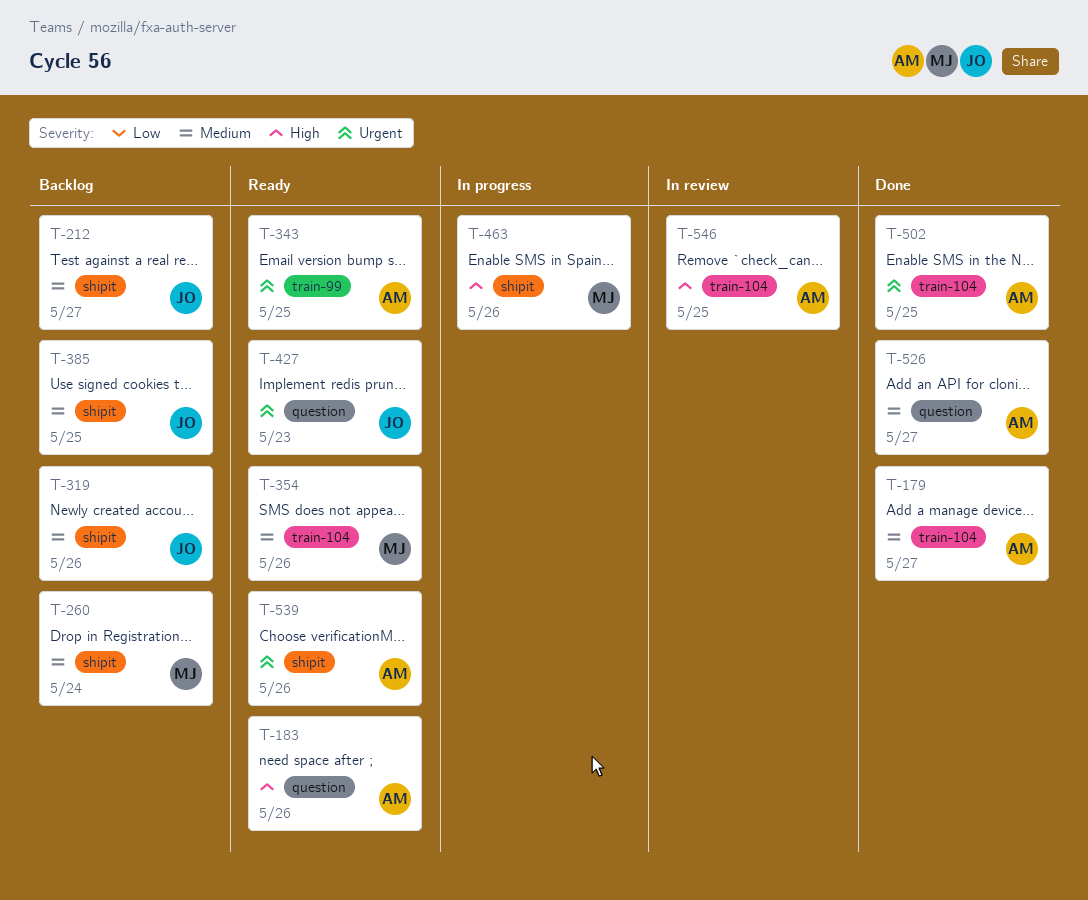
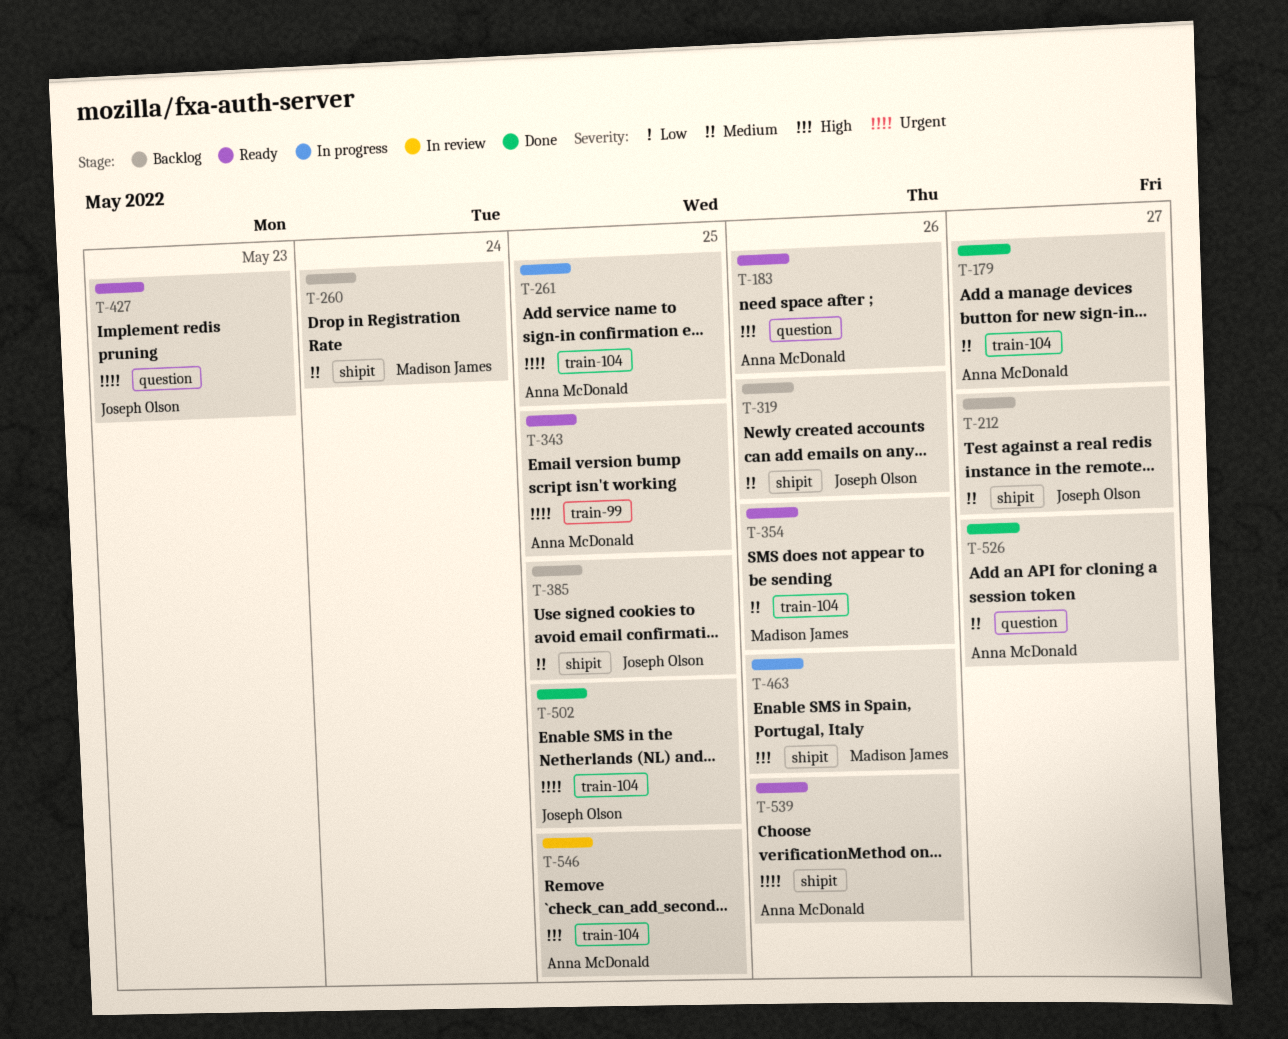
T-261: none -> present
T-502, owner: Anna McDonald -> Joseph Olson

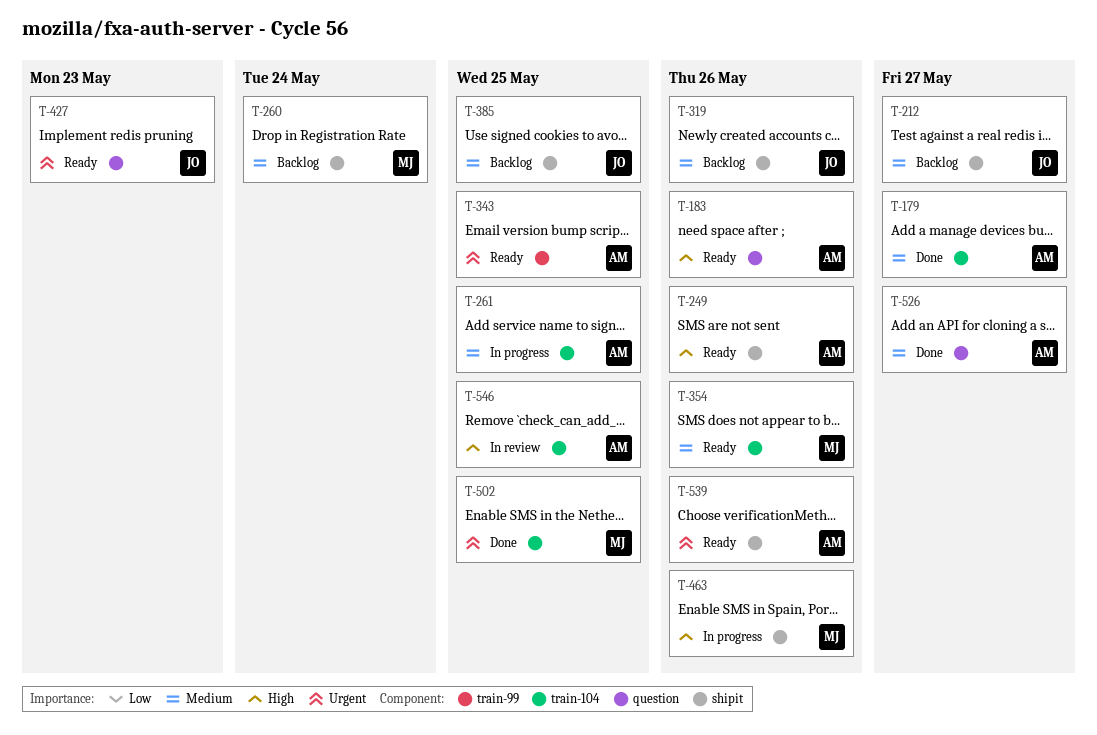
T-249: none -> present
T-261, priority: Urgent -> Medium
T-502, owner: Joseph Olson -> Madison James

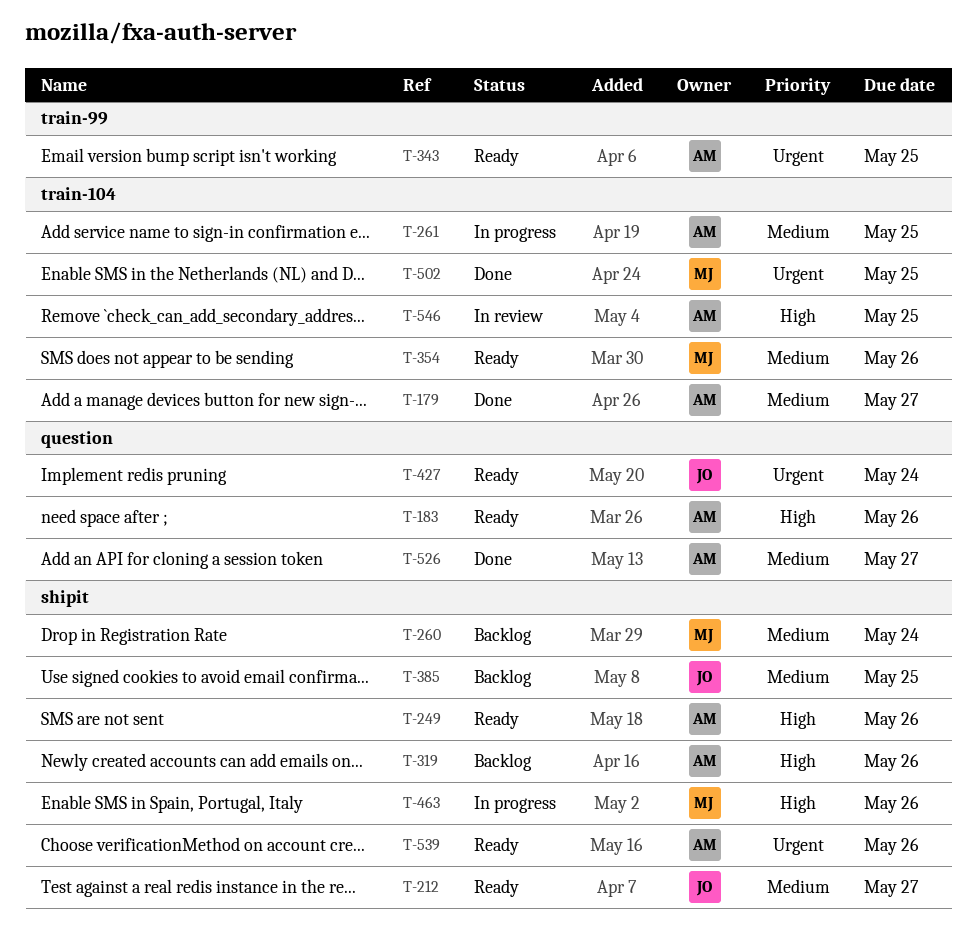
T-212, status: Backlog -> Ready
T-319, owner: JO -> AM
T-319, priority: Medium -> High
T-427, due: May 23 -> May 24

